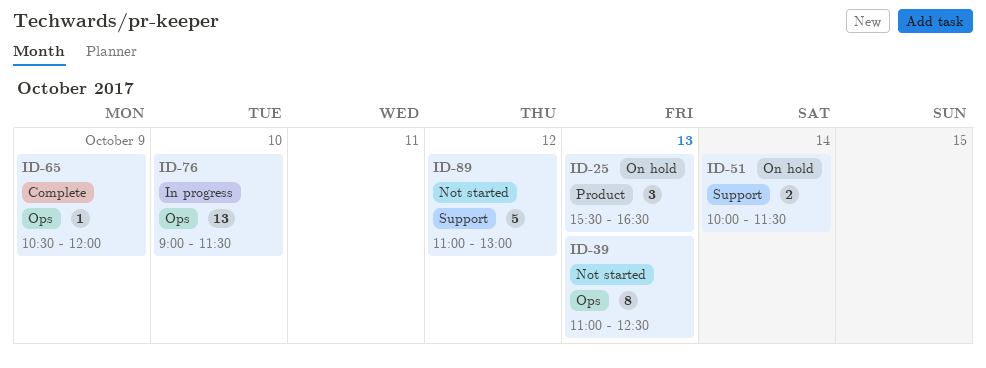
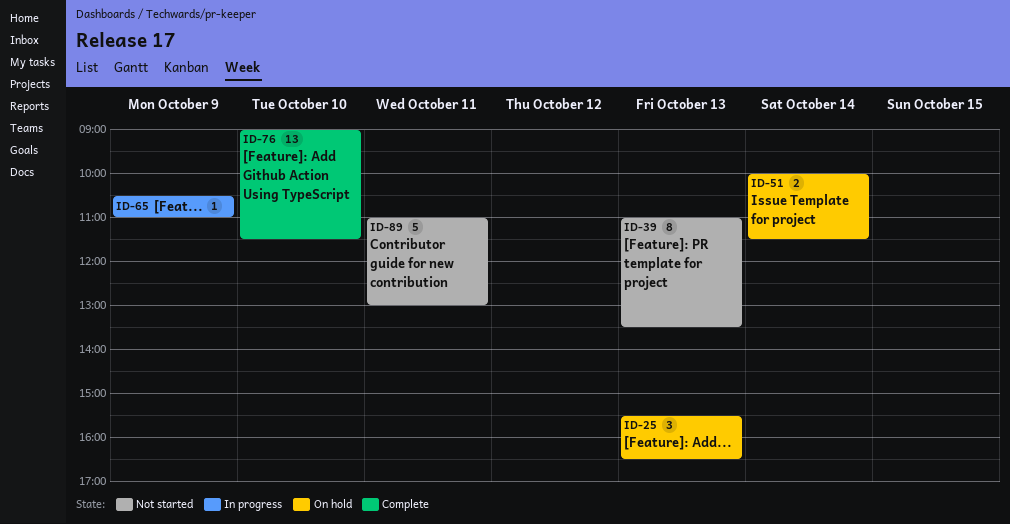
ID-39, ends: 12:30 -> 13:30
ID-65, status: Complete -> In progress
ID-65, ends: 12:00 -> 11:00
ID-76, status: In progress -> Complete
ID-89, day: Oct 12 -> Oct 11

